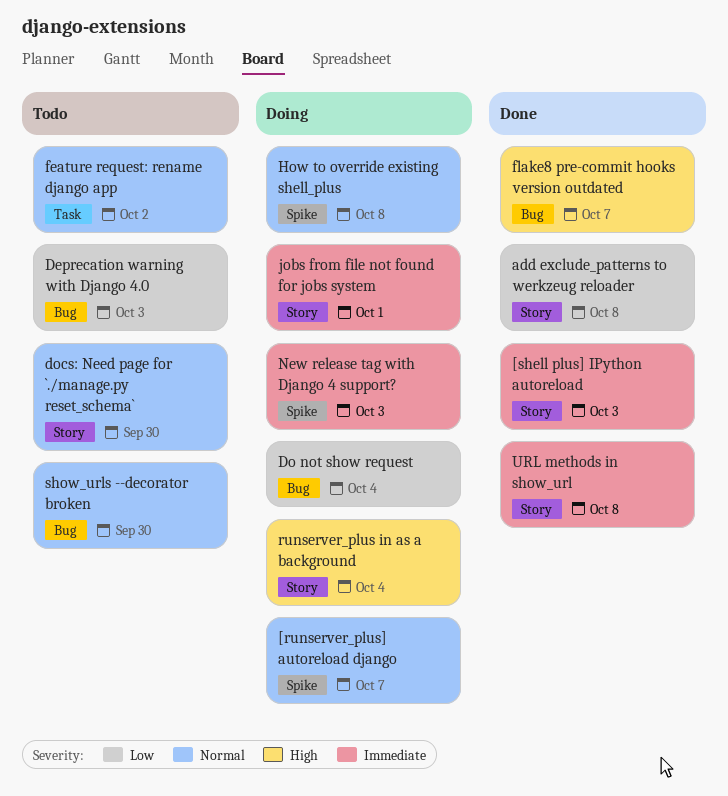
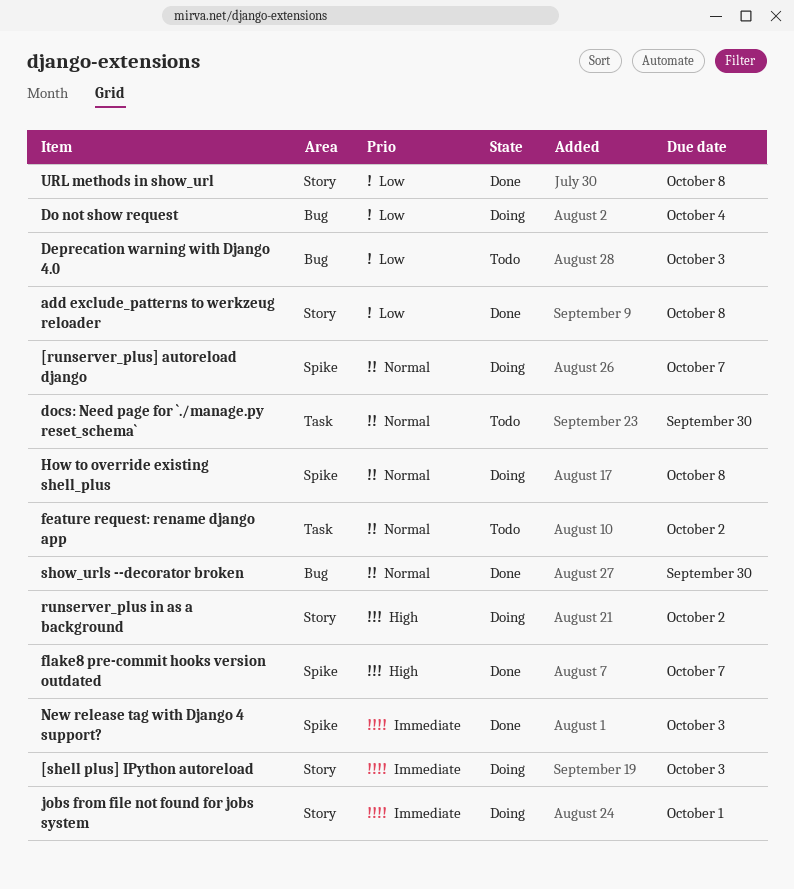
[shell plus] IPython autoreload, status: Done -> Doing
docs: Need page for `./manage.py reset_schema`, label: Story -> Task
flake8 pre-commit hooks version outdated, label: Bug -> Spike
New release tag with Django 4 support?, status: Doing -> Done
runserver_plus in as a background, due: Oct 4 -> Oct 2
show_urls --decorator broken, status: Todo -> Done
URL methods in show_url, priority: Immediate -> Low

